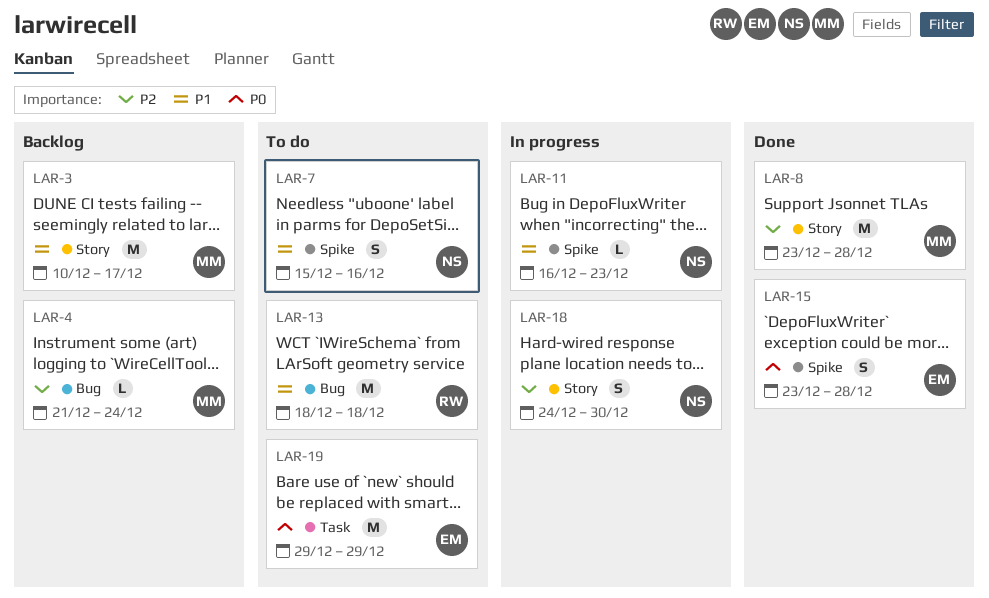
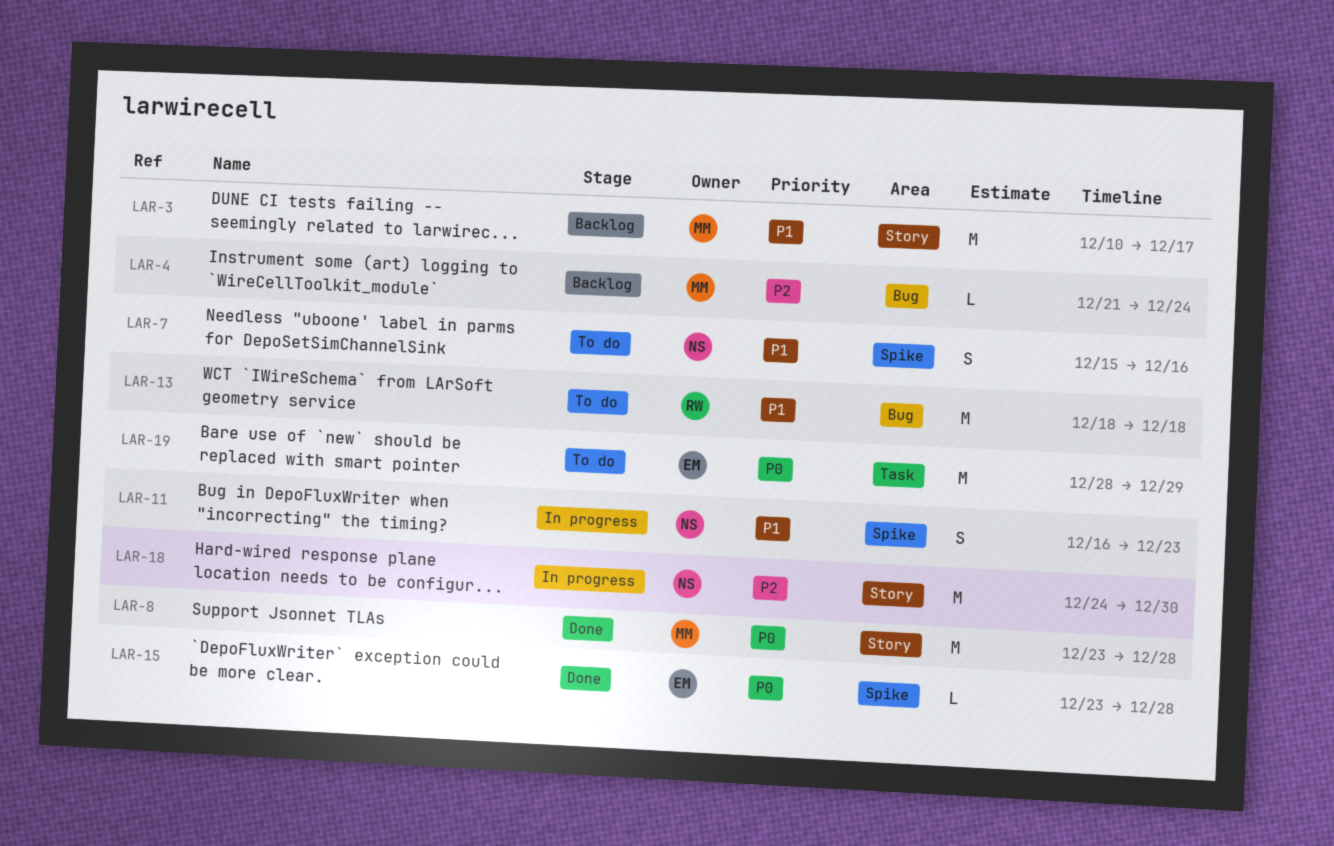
LAR-8, priority: P2 -> P0
LAR-11, estimate: L -> S
LAR-15, estimate: S -> L
LAR-18, estimate: S -> M
LAR-19, start: Dec 29 -> Dec 28

